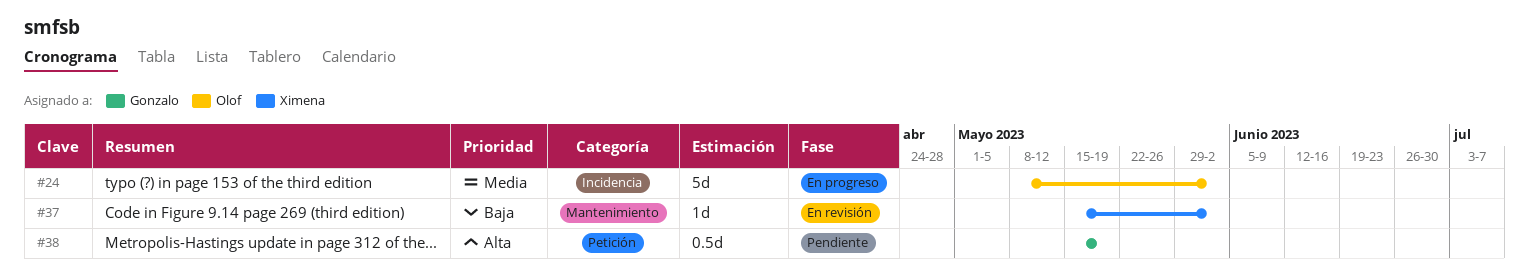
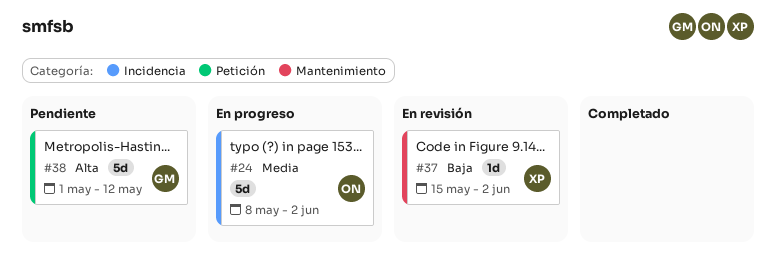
#38, estimate: 0.5d -> 5d
#38, start: May 15 -> May 1
#38, due: May 19 -> May 12

